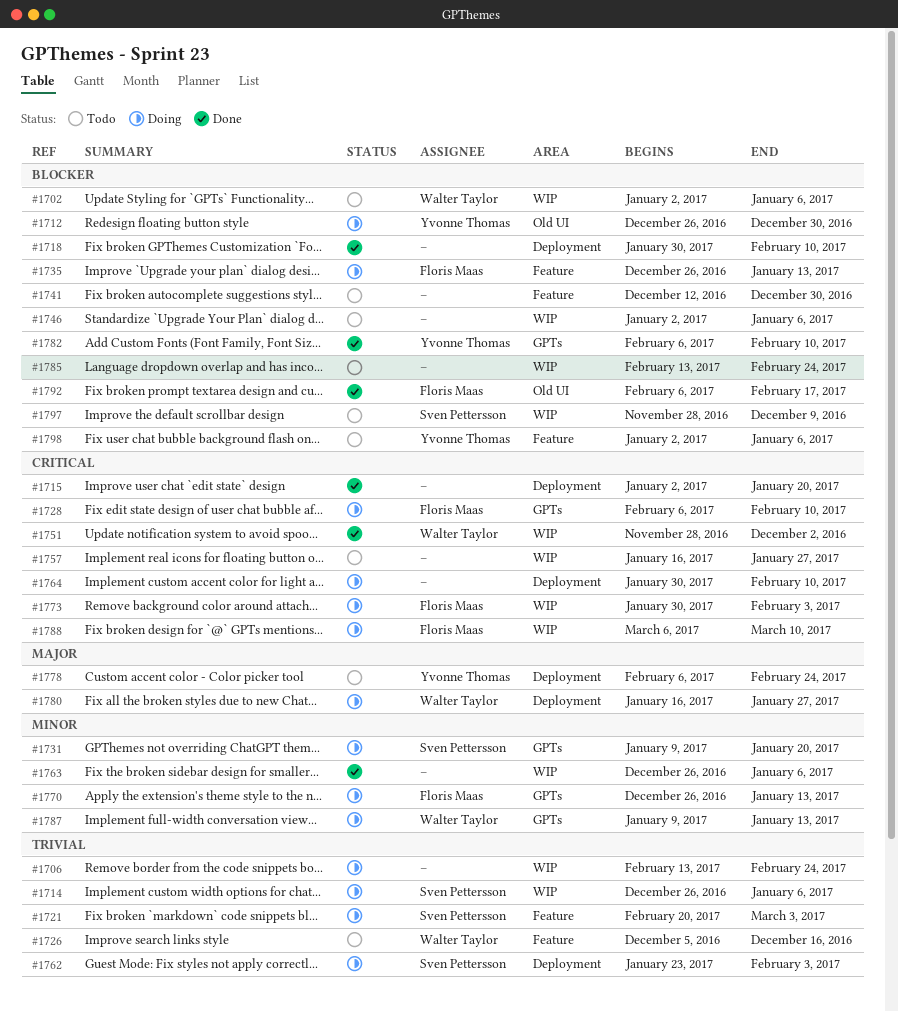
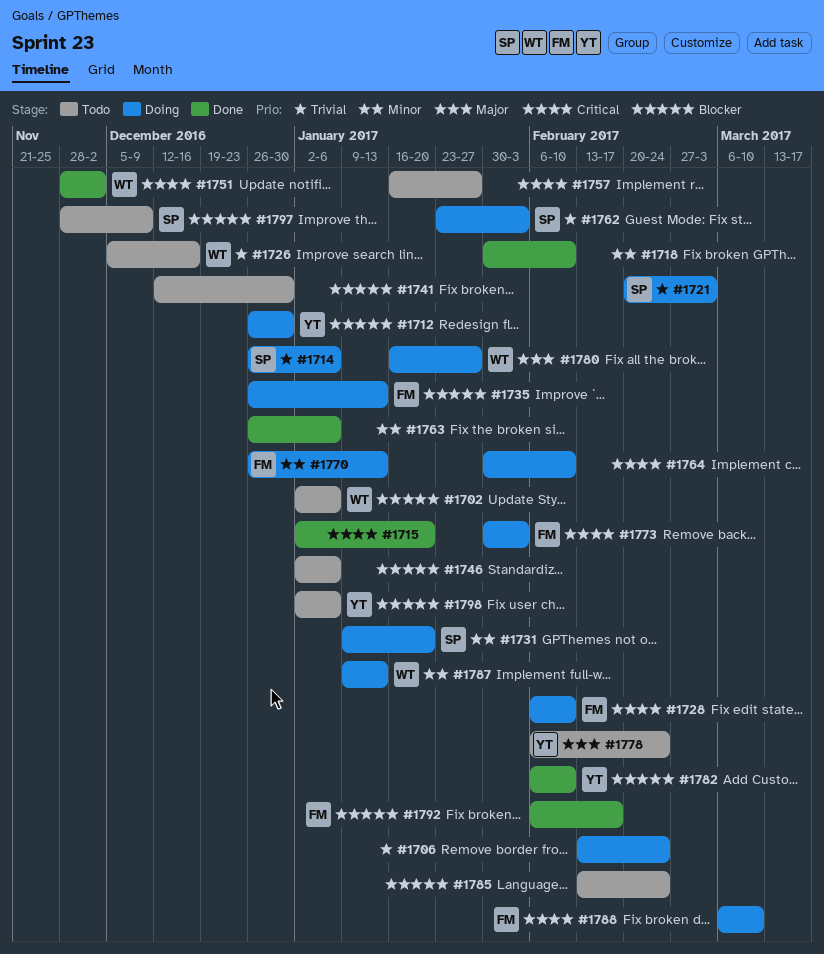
#1718, priority: Blocker -> Minor

